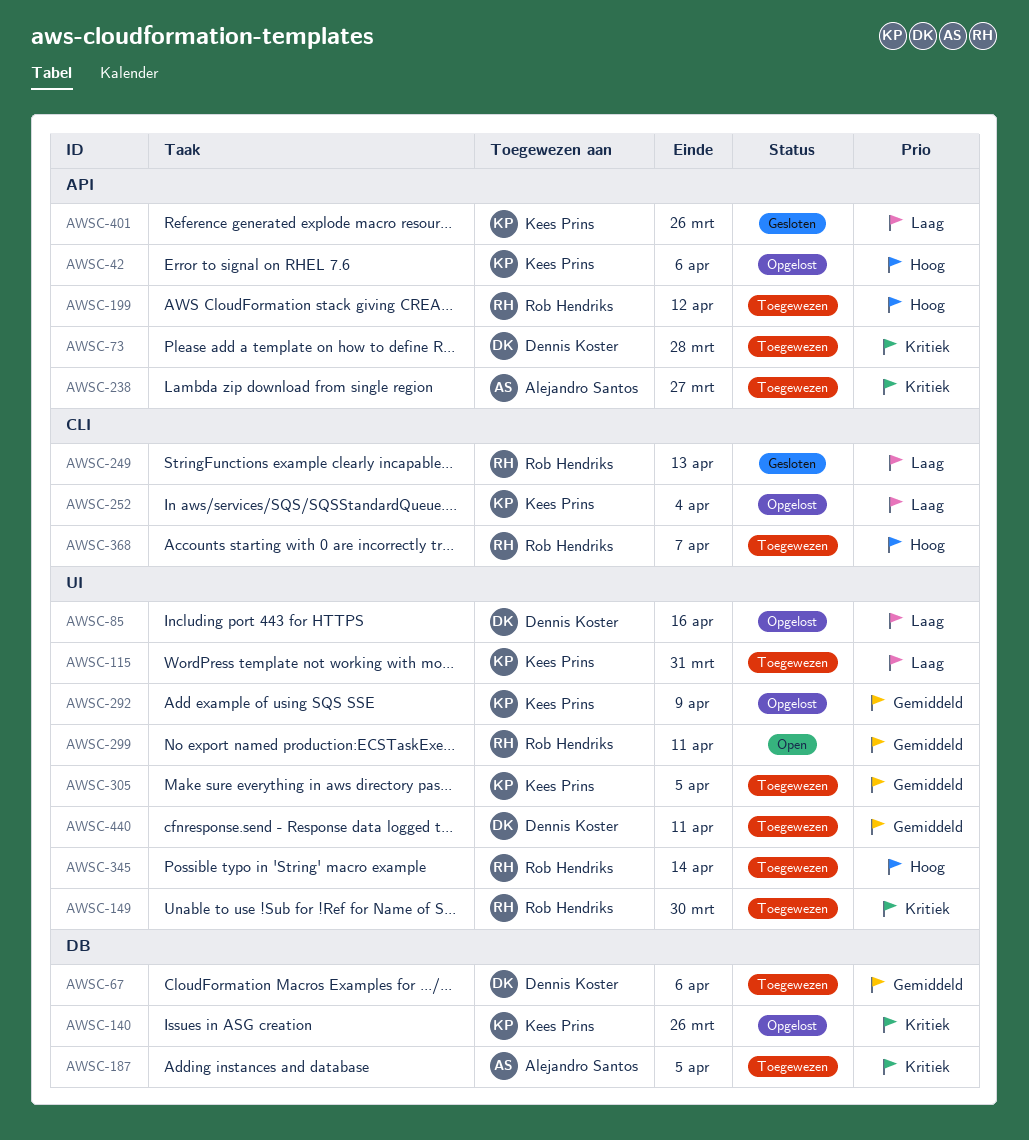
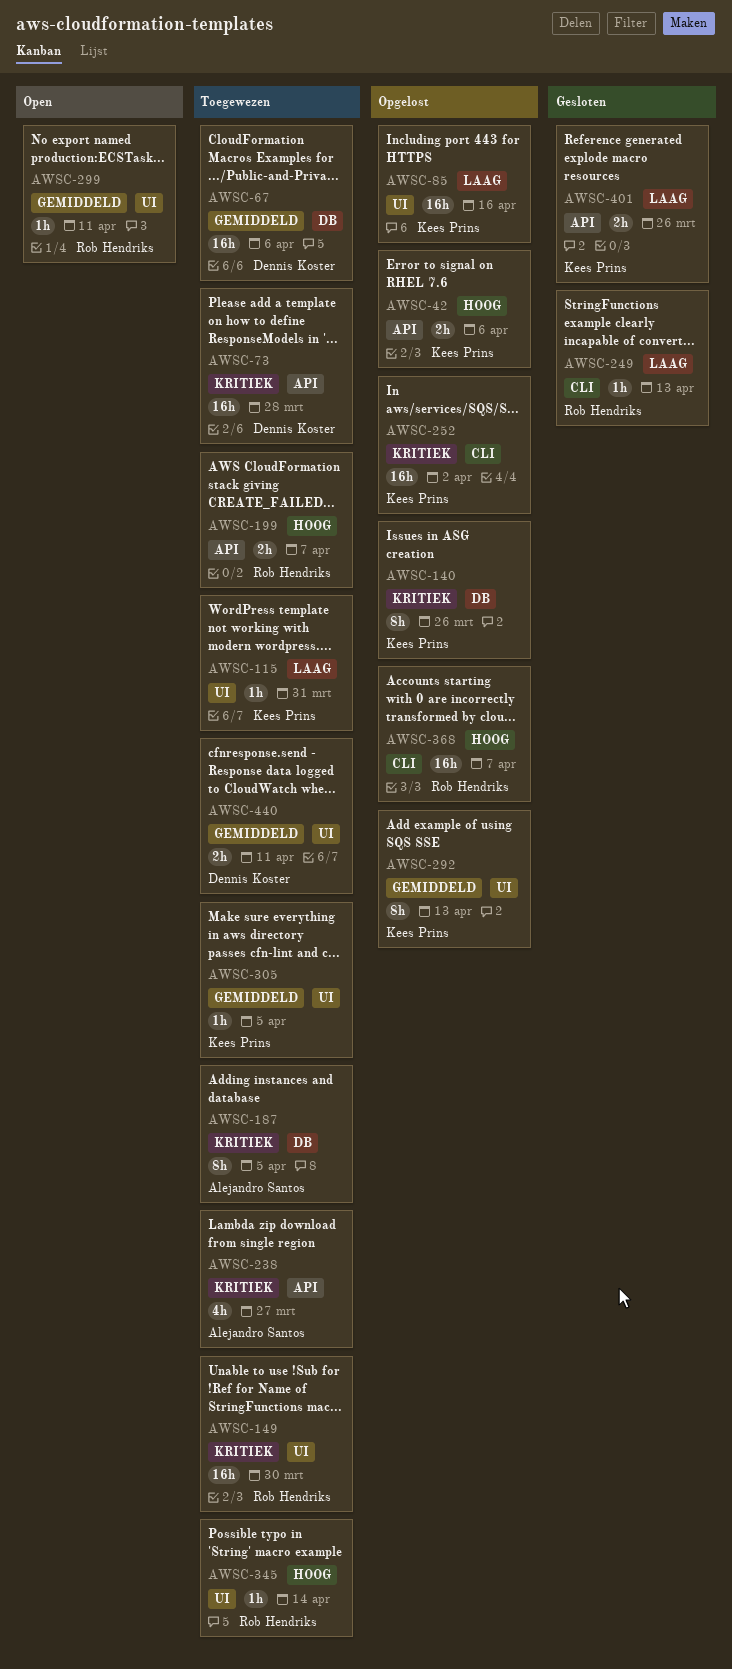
AWSC-85, owner: Dennis Koster -> Kees Prins
AWSC-199, due: Apr 12 -> Apr 7
AWSC-252, priority: Laag -> Kritiek
AWSC-252, due: Apr 4 -> Apr 2
AWSC-292, due: Apr 9 -> Apr 13
AWSC-368, status: Toegewezen -> Opgelost

